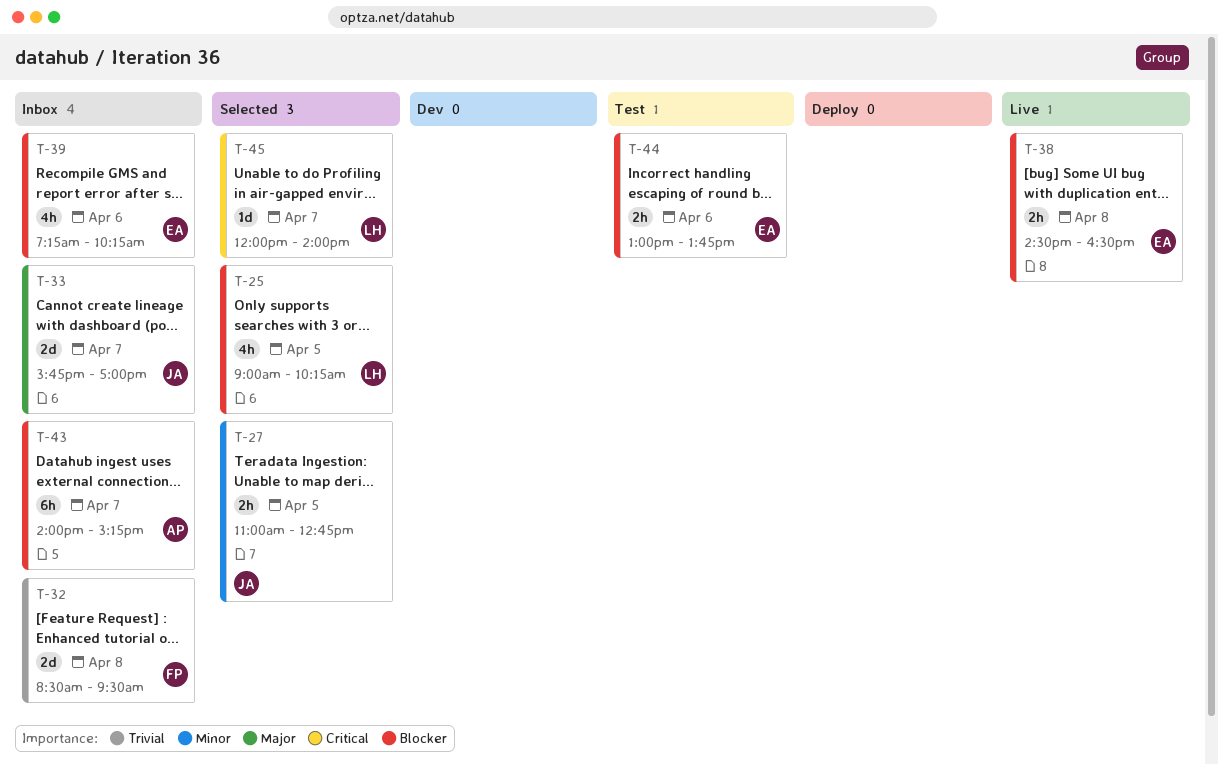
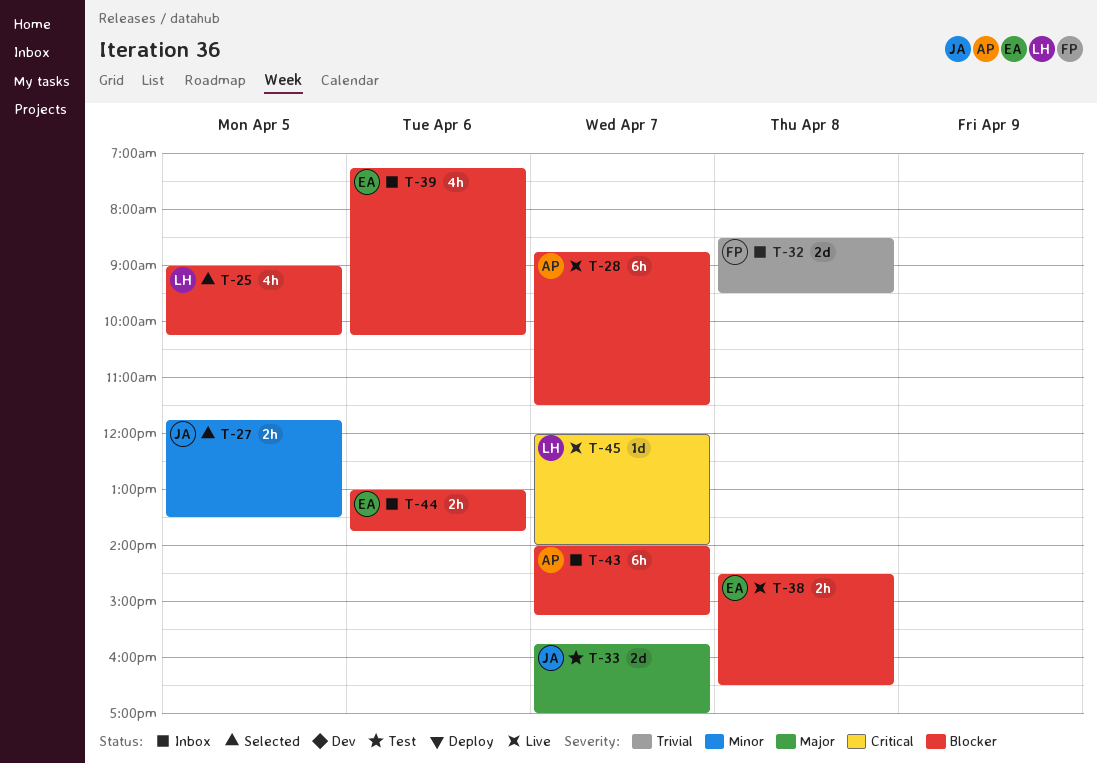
T-27, begins: 11:00 -> 11:45
T-27, ends: 12:45 -> 13:30
T-28: none -> present
T-33, status: Inbox -> Test
T-44, status: Test -> Inbox
T-45, status: Selected -> Live

